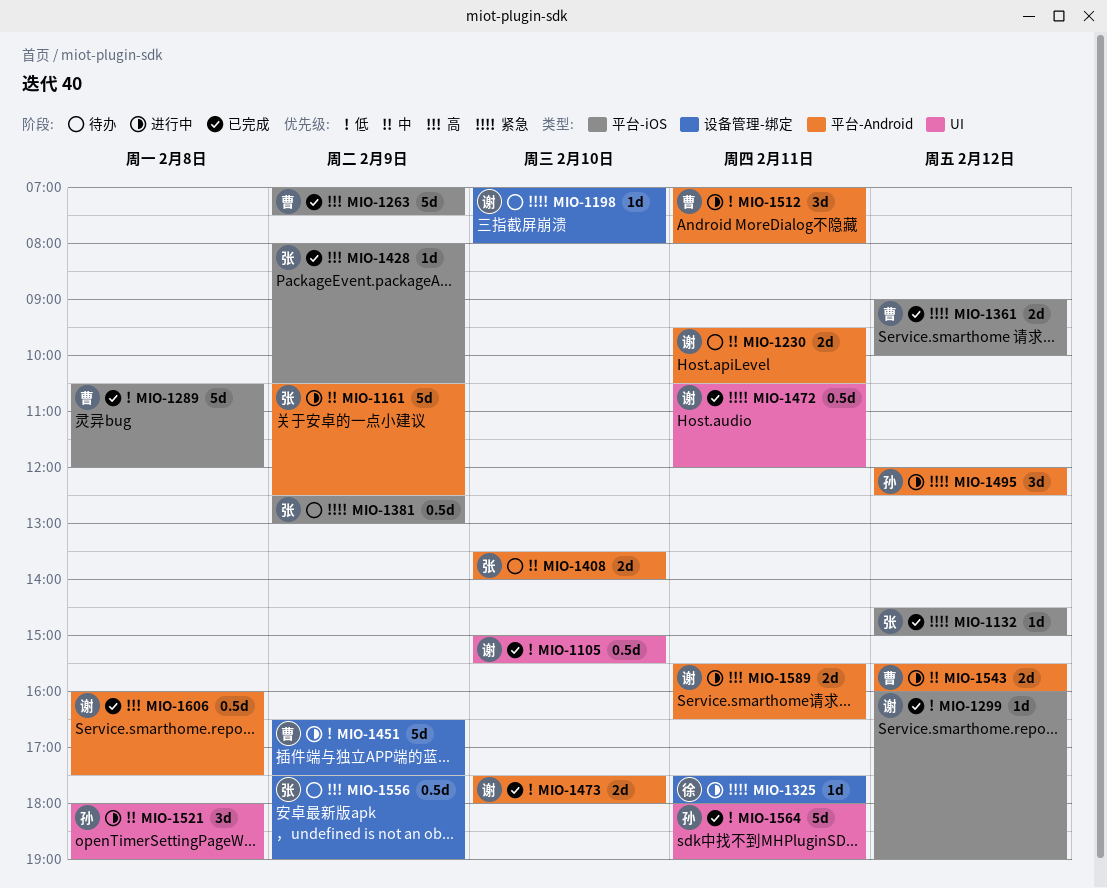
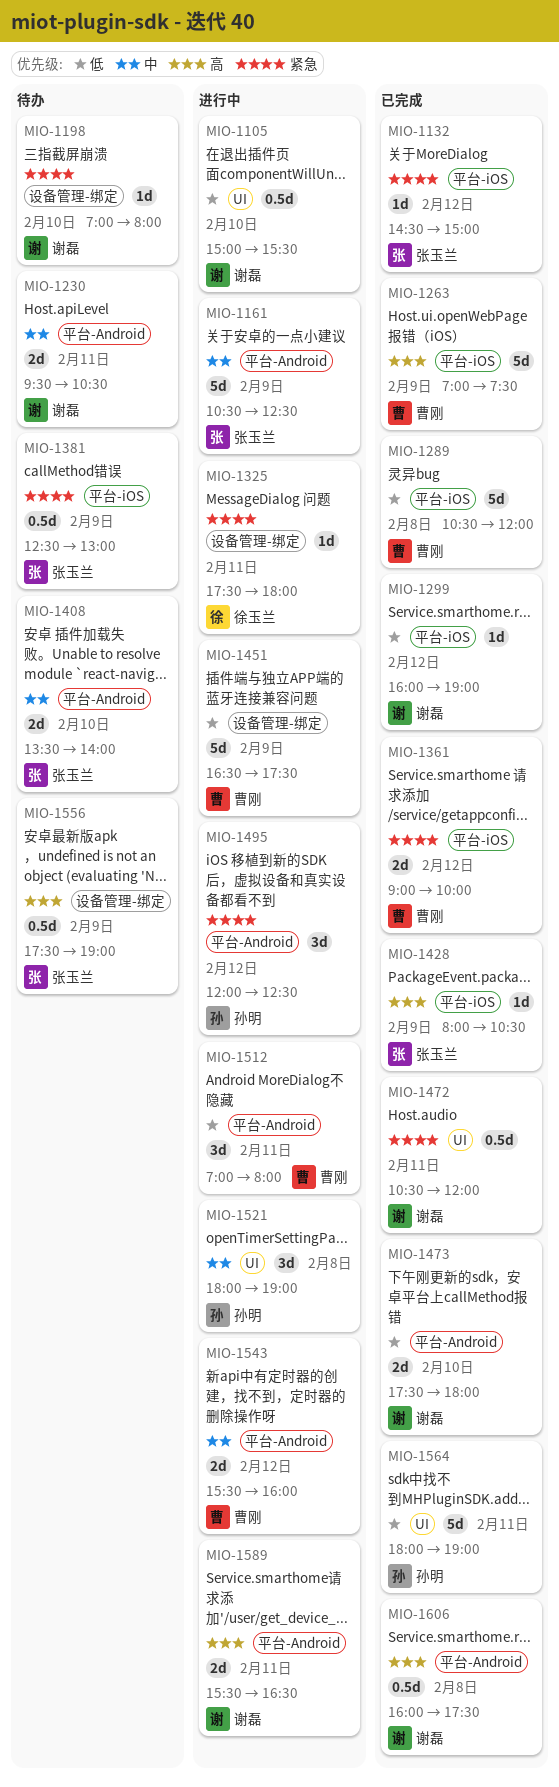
MIO-1105, status: 已完成 -> 进行中

